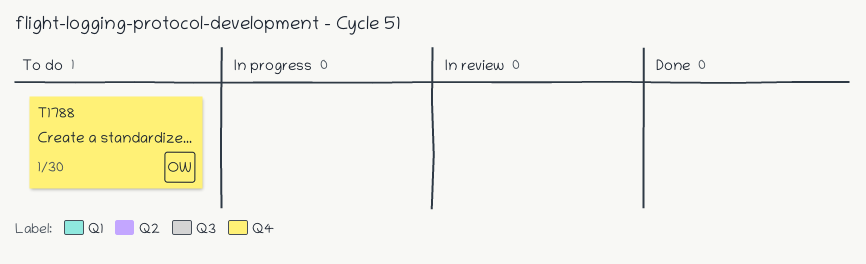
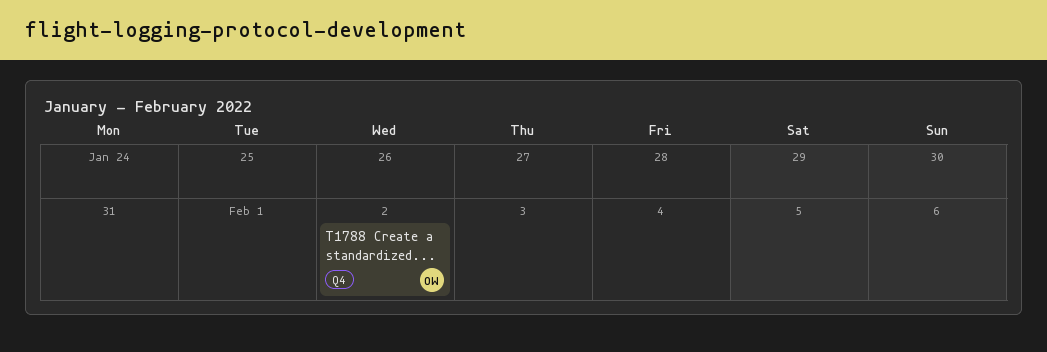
T1788, due: Jan 30 -> Feb 2

